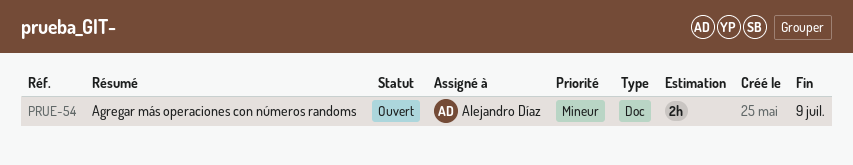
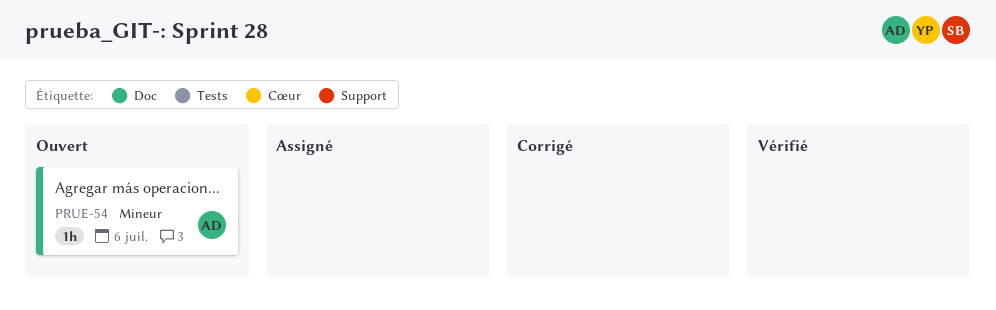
PRUE-54, estimate: 2h -> 1h
PRUE-54, due: Jul 9 -> Jul 6

